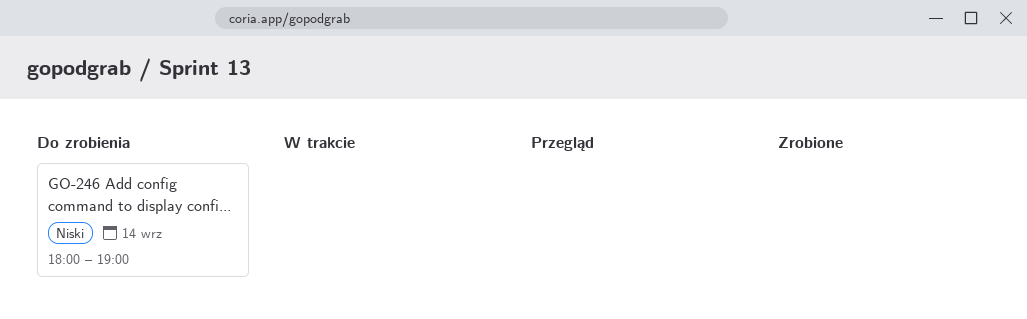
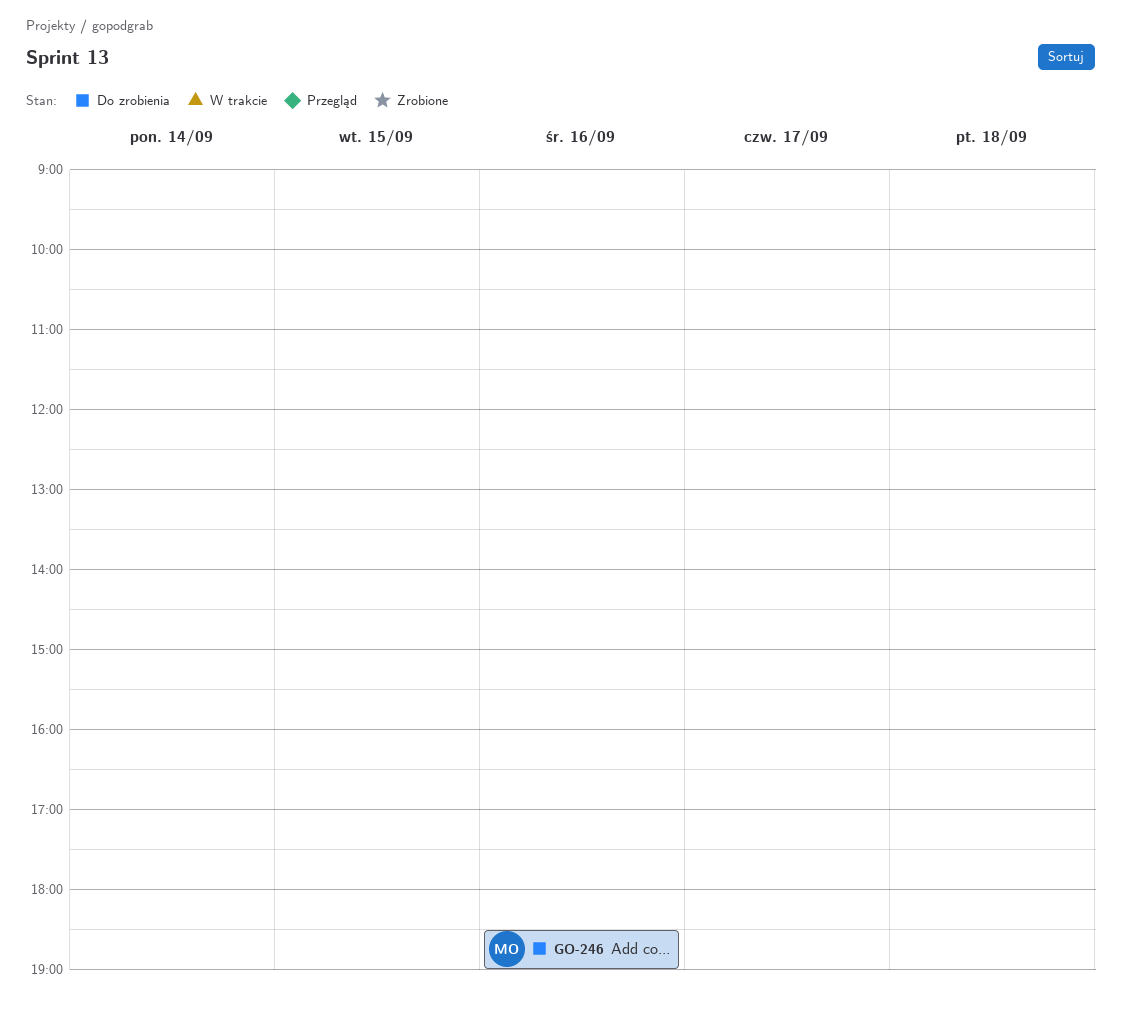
GO-246, day: Sep 14 -> Sep 16
GO-246, begins: 18:00 -> 18:30

